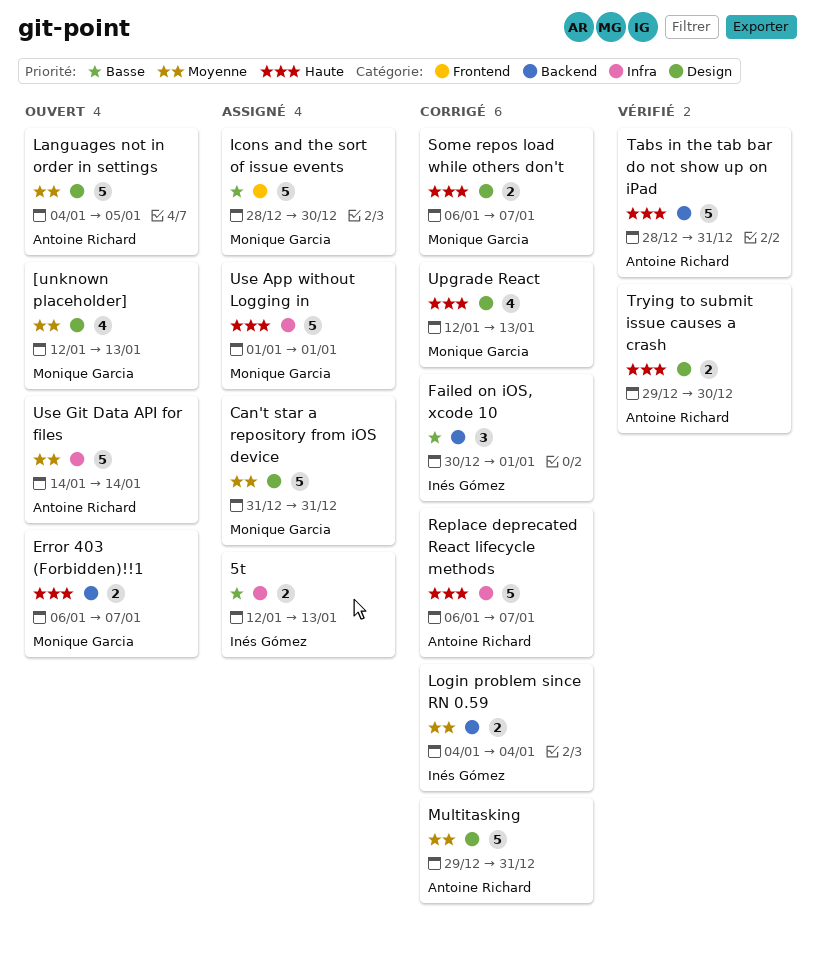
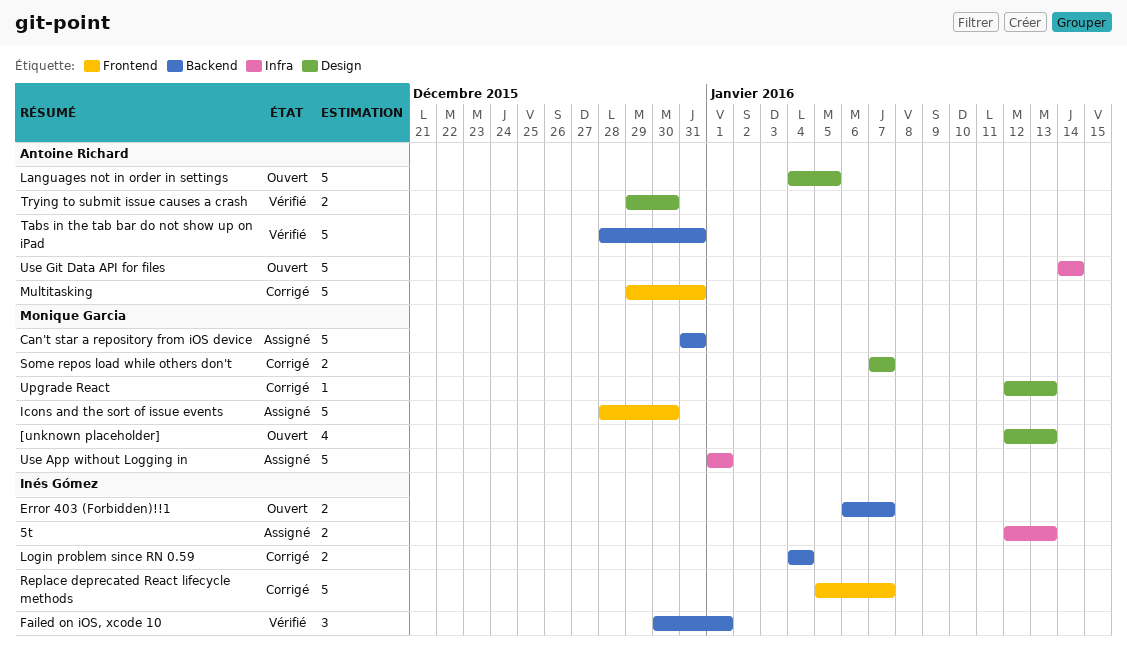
Can't star a repository from iOS device, label: Design -> Backend
Error 403 (Forbidden)!!1, owner: Monique Garcia -> Inés Gómez
Failed on iOS, xcode 10, status: Corrigé -> Vérifié
Multitasking, label: Design -> Frontend
Replace deprecated React lifecycle methods, owner: Antoine Richard -> Inés Gómez
Replace deprecated React lifecycle methods, label: Infra -> Frontend
Replace deprecated React lifecycle methods, start: Jan 6 -> Jan 5
Some repos load while others don't, start: Jan 6 -> Jan 7
Upgrade React, estimate: 4 -> 1

